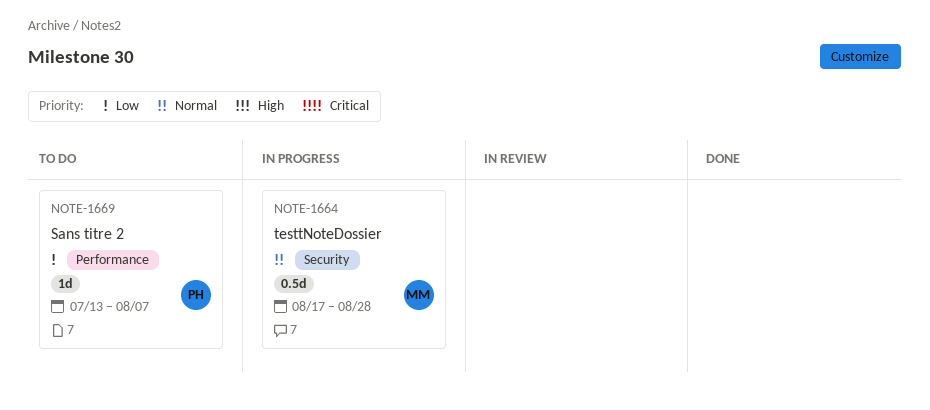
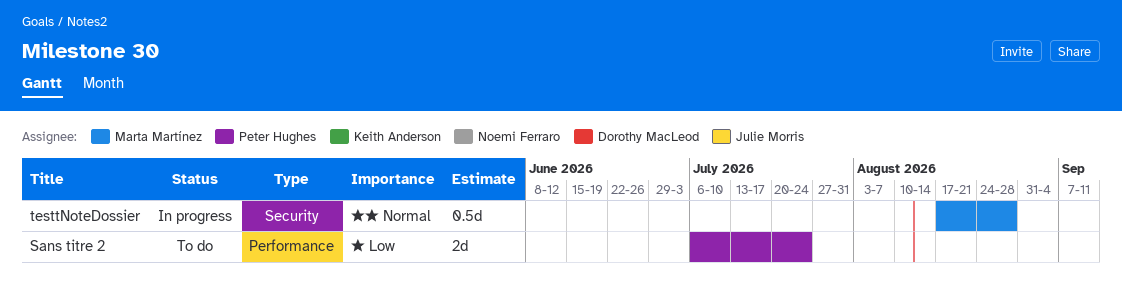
Sans titre 2, estimate: 1d -> 2d
Sans titre 2, start: Jul 13 -> Jul 6
Sans titre 2, due: Aug 7 -> Jul 24

